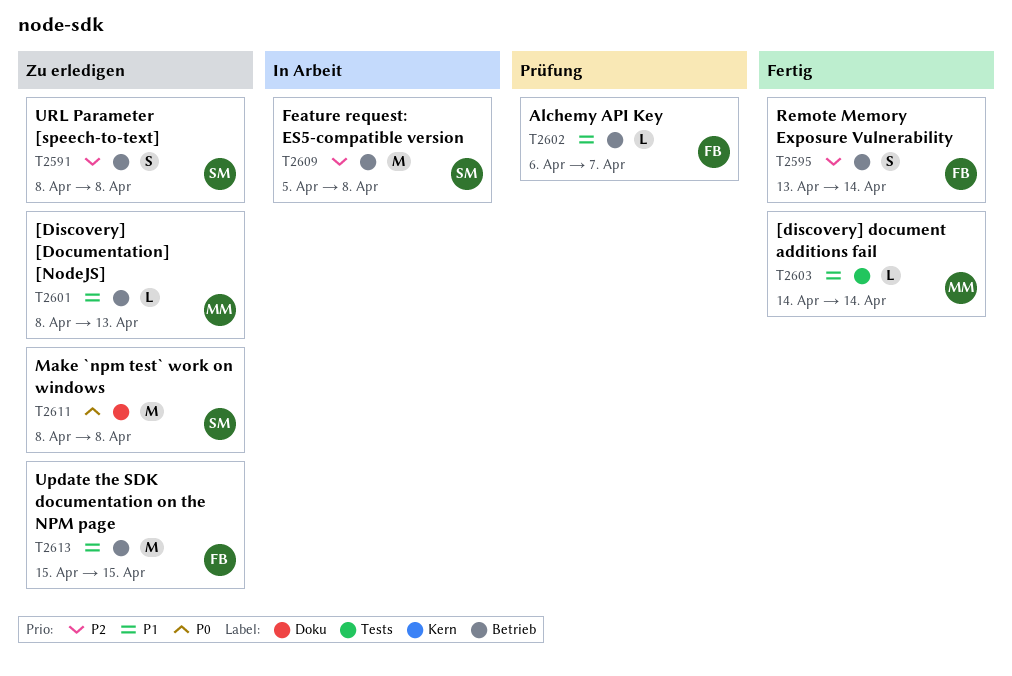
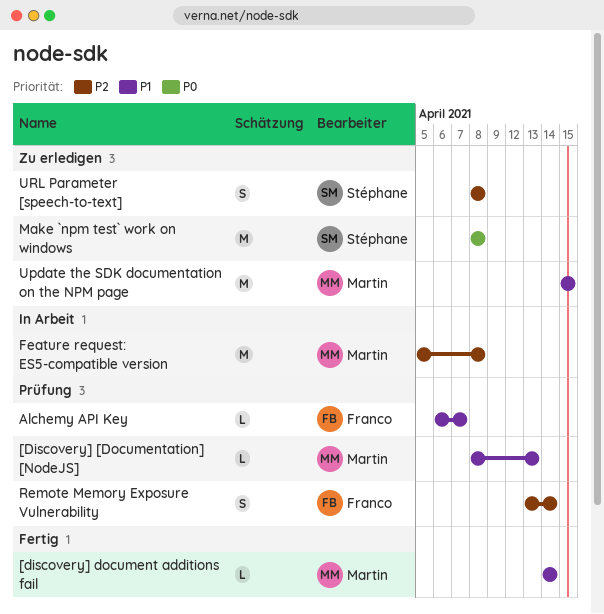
[Discovery] [Documentation] [NodeJS], status: Zu erledigen -> Prüfung
Feature request: ES5-compatible version, owner: Stéphane -> Martin
Remote Memory Exposure Vulnerability, status: Fertig -> Prüfung
Update the SDK documentation on the NPM page, owner: Franco -> Martin

